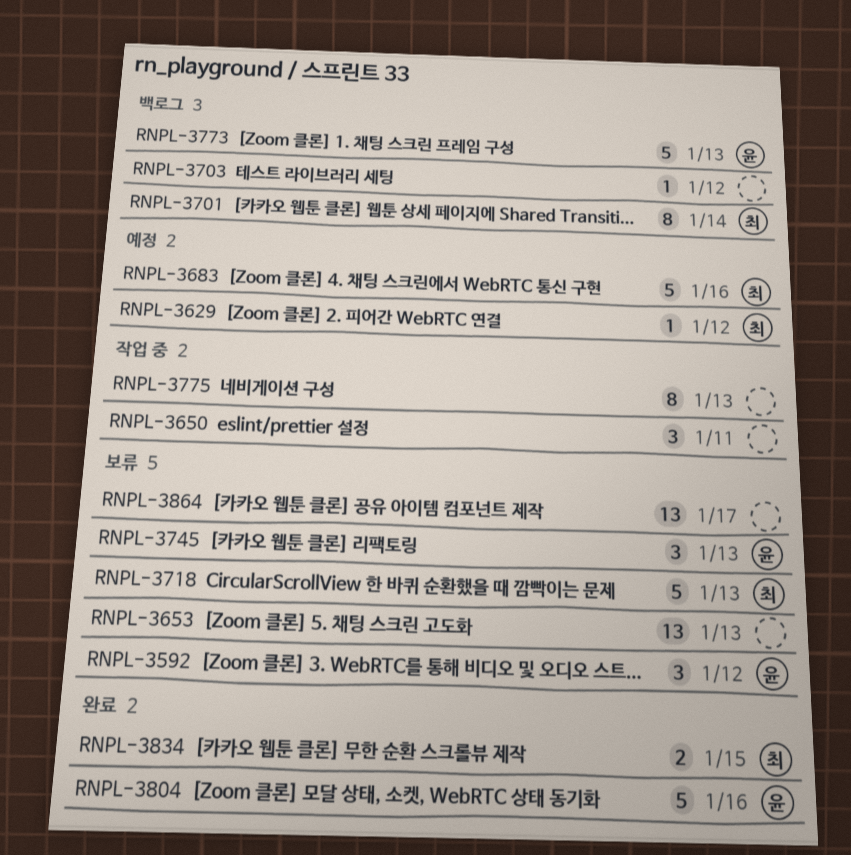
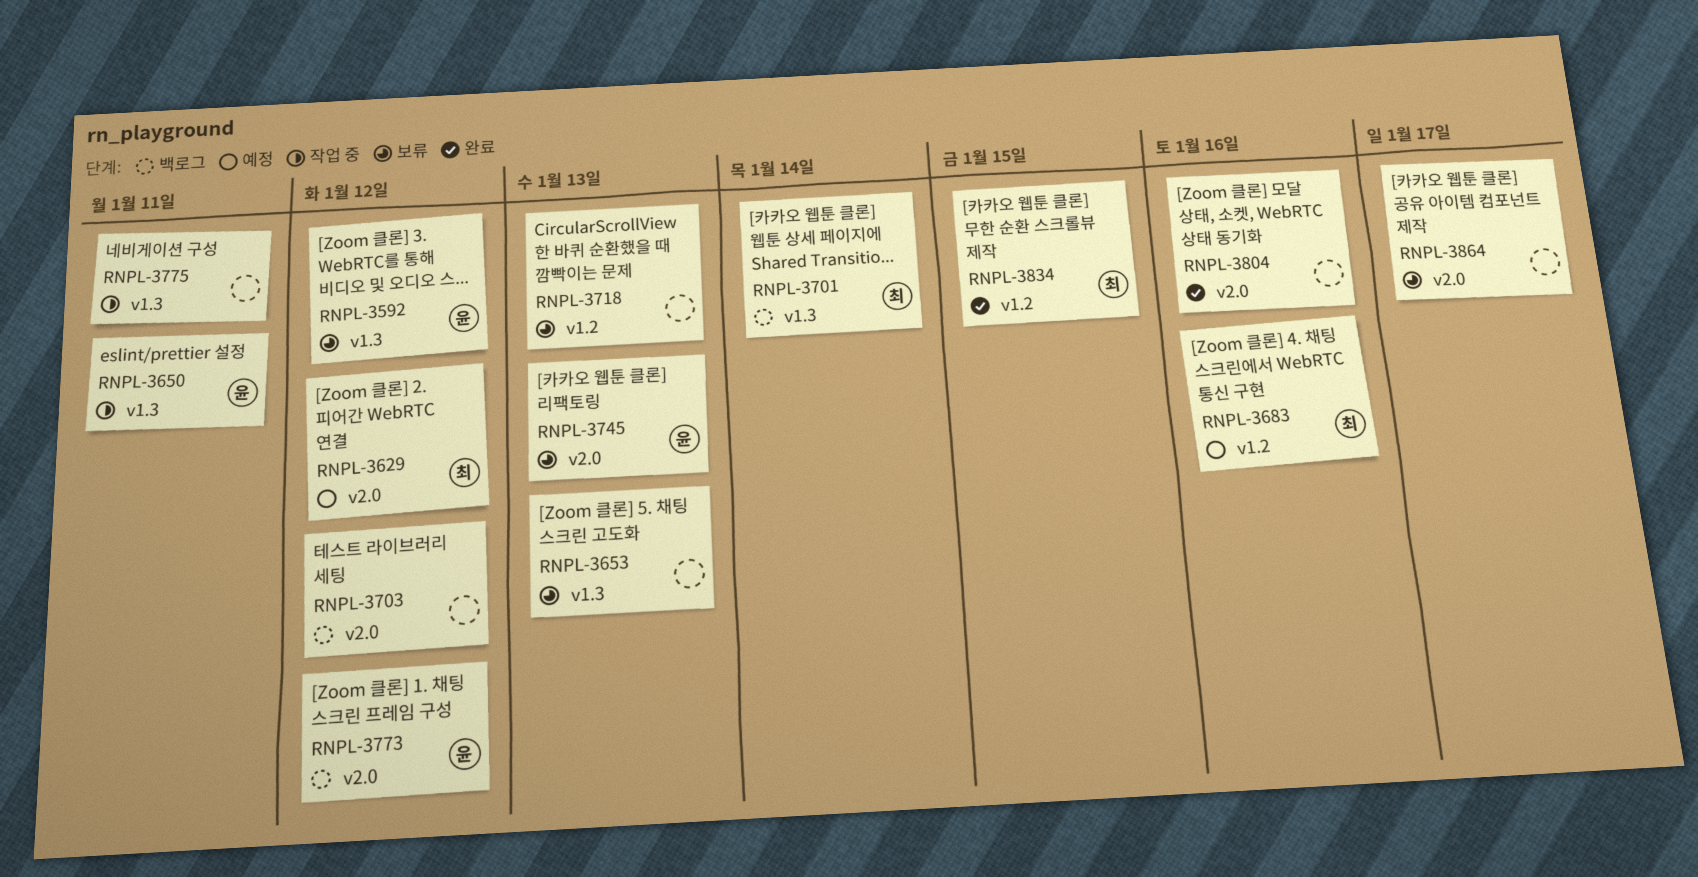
RNPL-3650, owner: none -> 윤
RNPL-3718, owner: 최 -> none
RNPL-3773, due: Jan 13 -> Jan 12
RNPL-3775, due: Jan 13 -> Jan 11
RNPL-3804, owner: 윤 -> none

